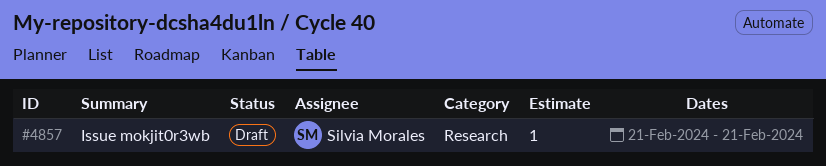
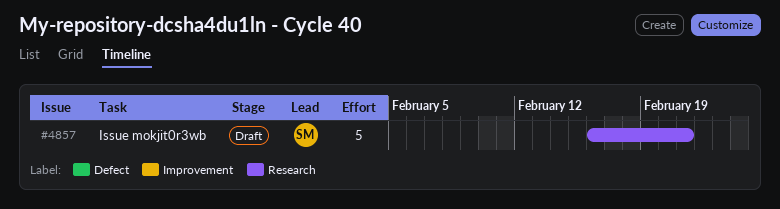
#4857, estimate: 1 -> 5
#4857, start: Feb 21 -> Feb 16

